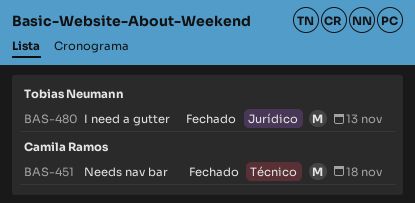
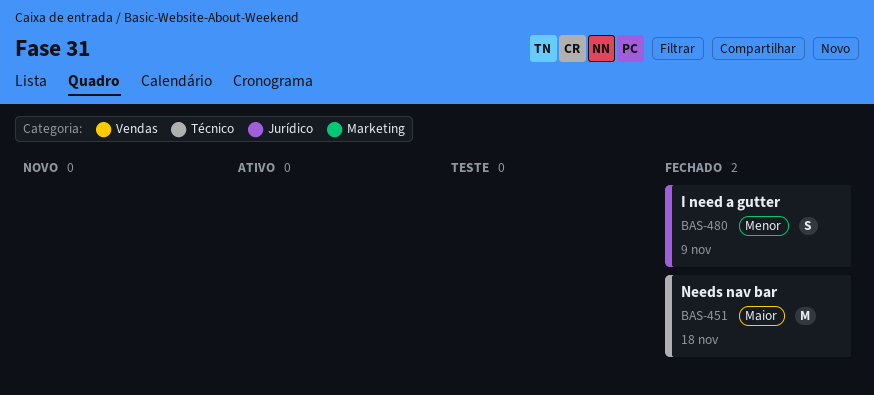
BAS-480, estimate: M -> S
BAS-480, due: Nov 13 -> Nov 9

